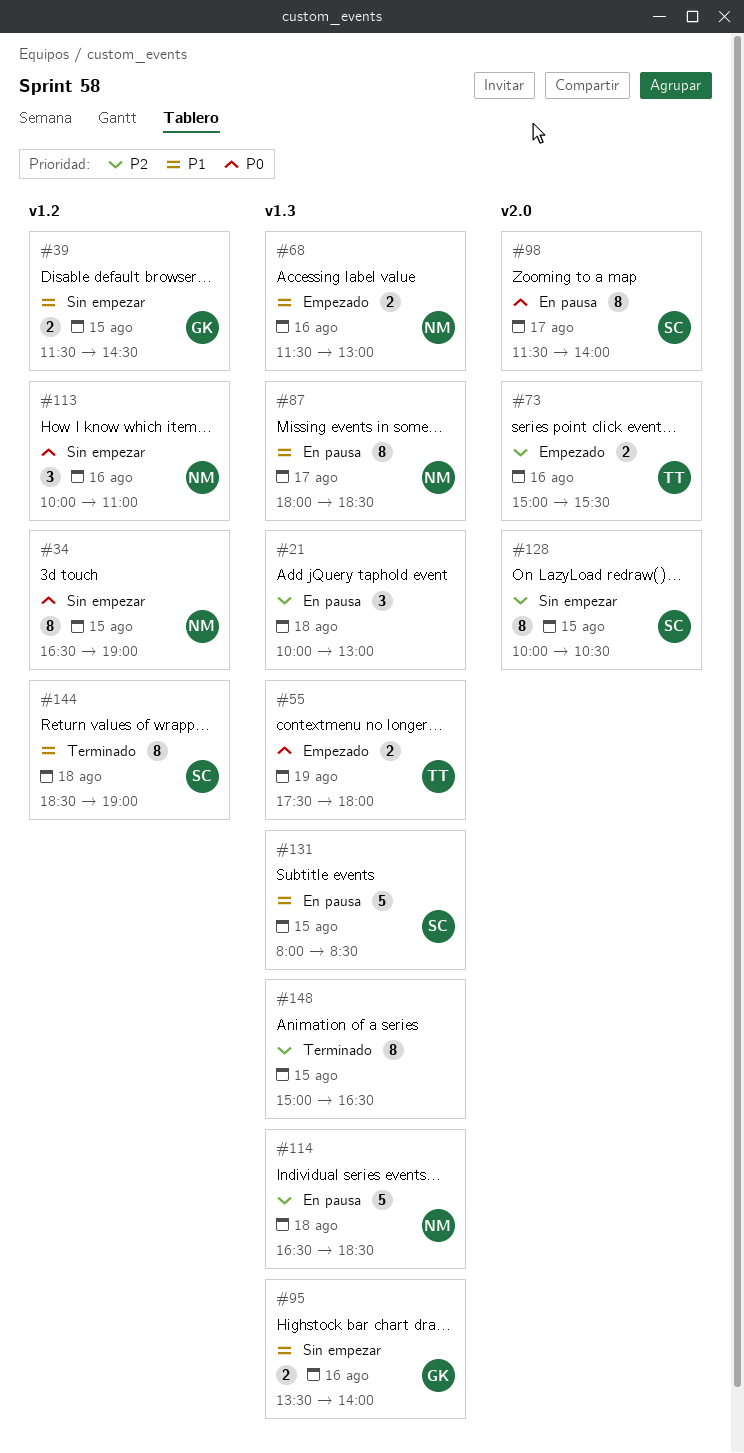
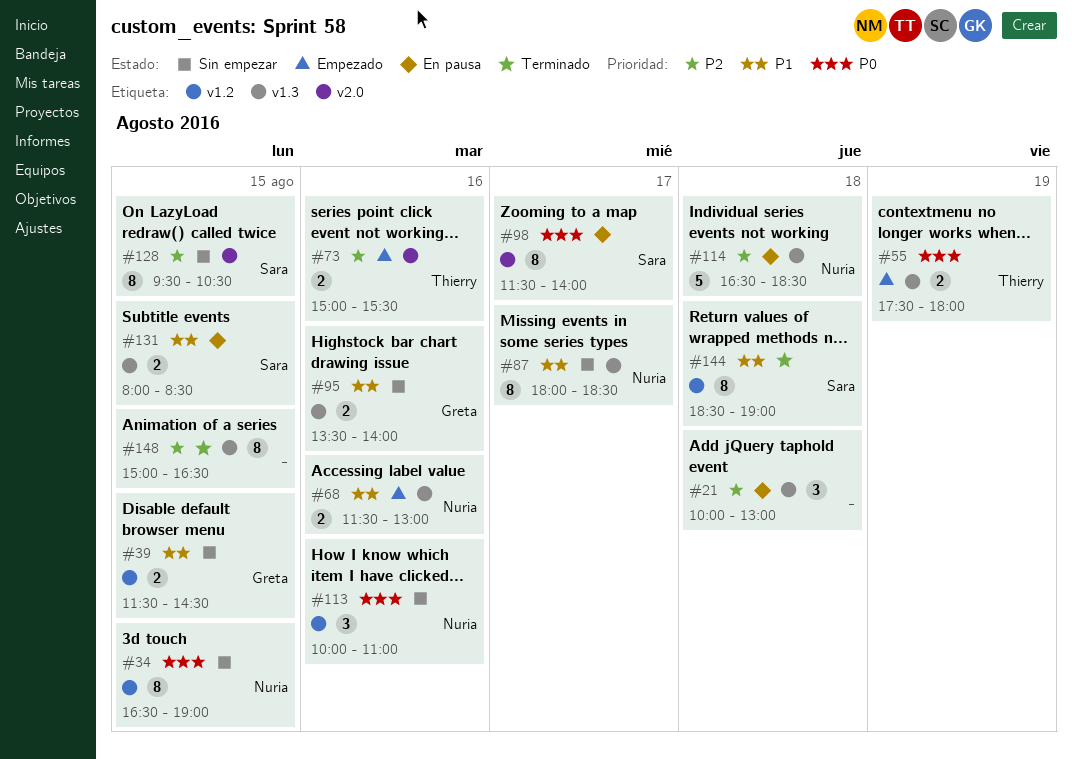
#87, status: En pausa -> Sin empezar
#128, begins: 10:00 -> 09:30
#131, estimate: 5 -> 2

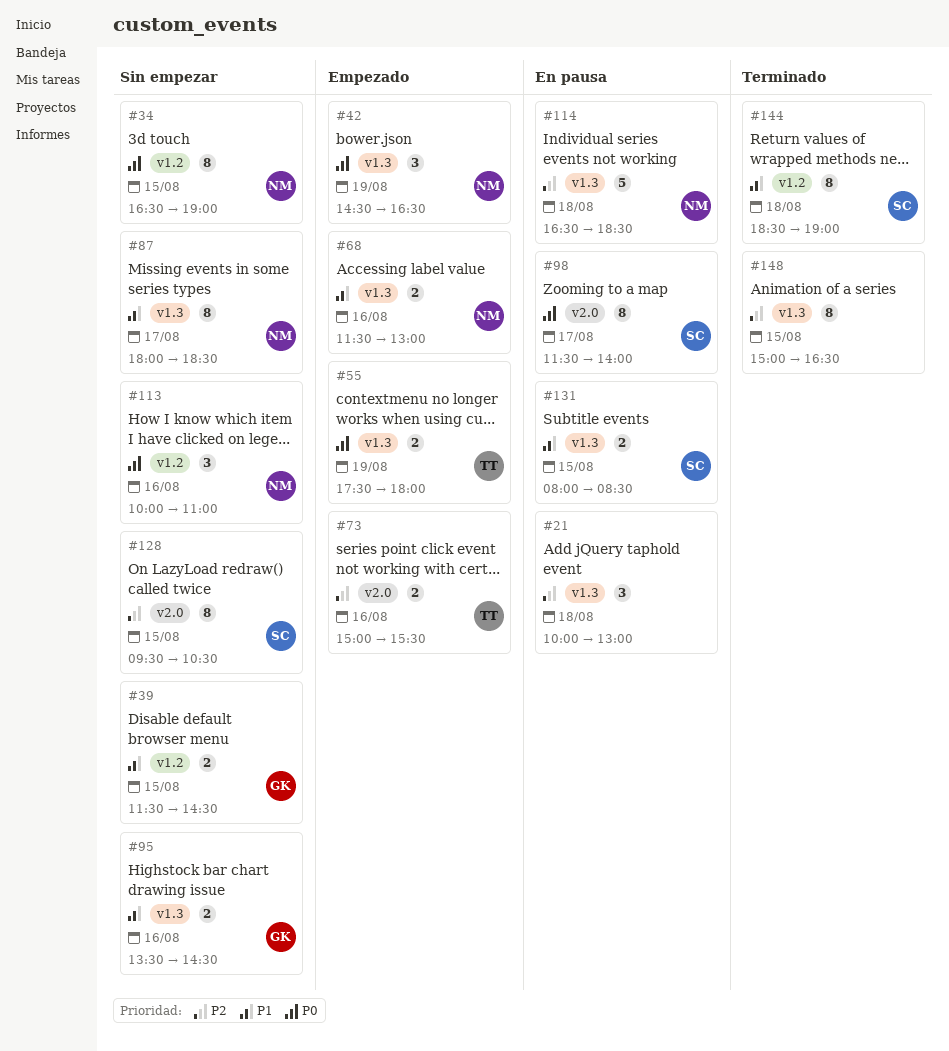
#42: none -> present
#95, ends: 14:00 -> 14:30

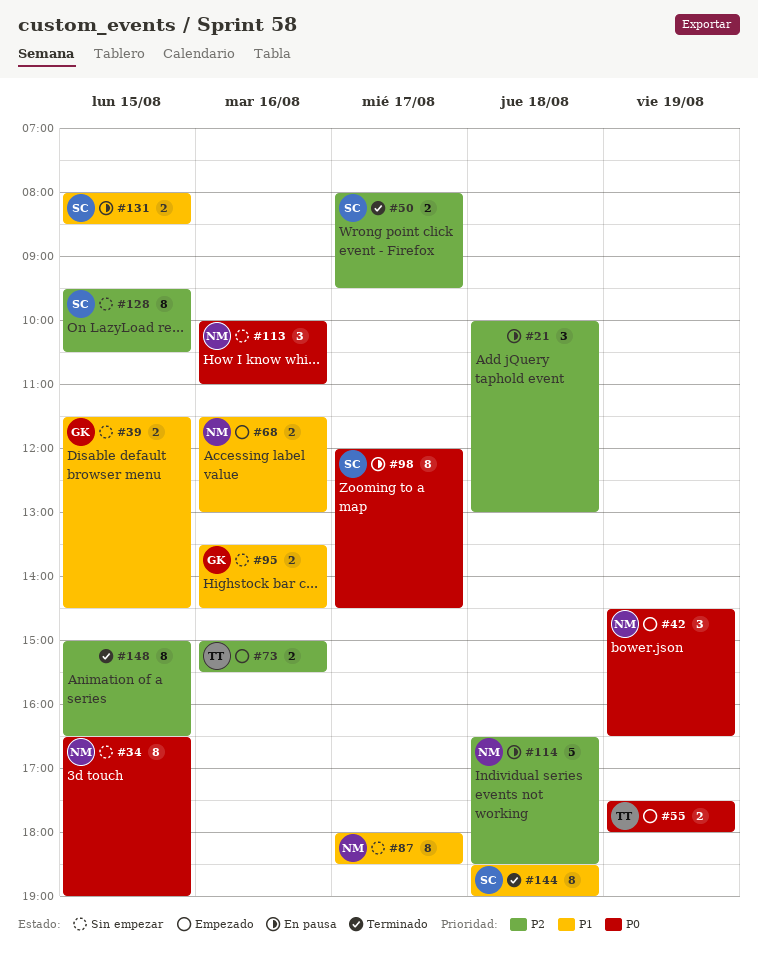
#50: none -> present
#98, begins: 11:30 -> 12:00
#98, ends: 14:00 -> 14:30

